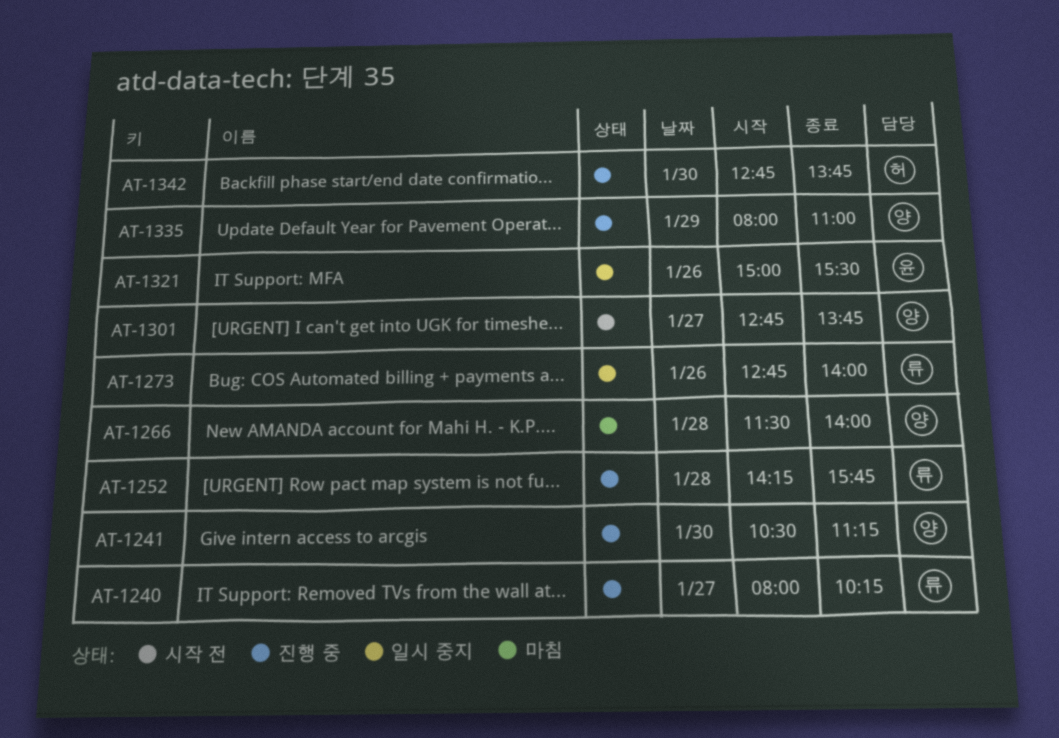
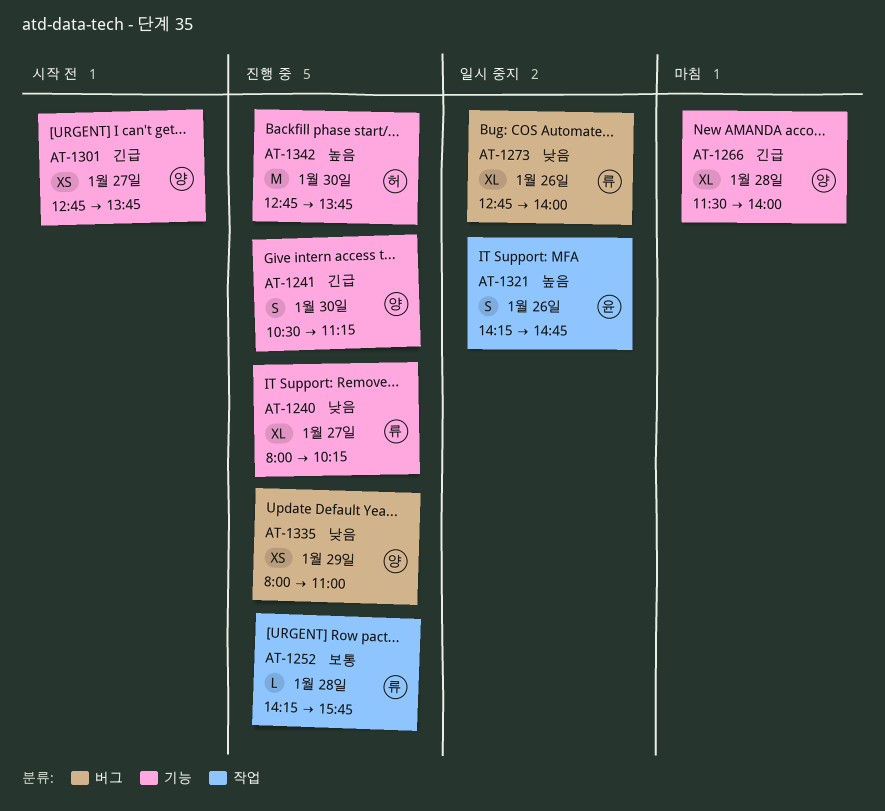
AT-1321, begins: 15:00 -> 14:15
AT-1321, ends: 15:30 -> 14:45

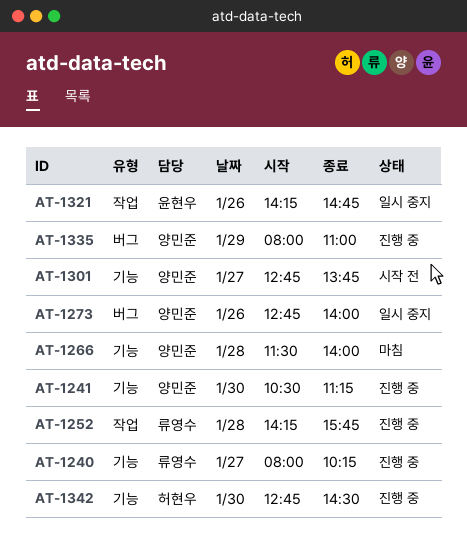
AT-1273, owner: 류영수 -> 양민준
AT-1342, ends: 13:45 -> 14:30

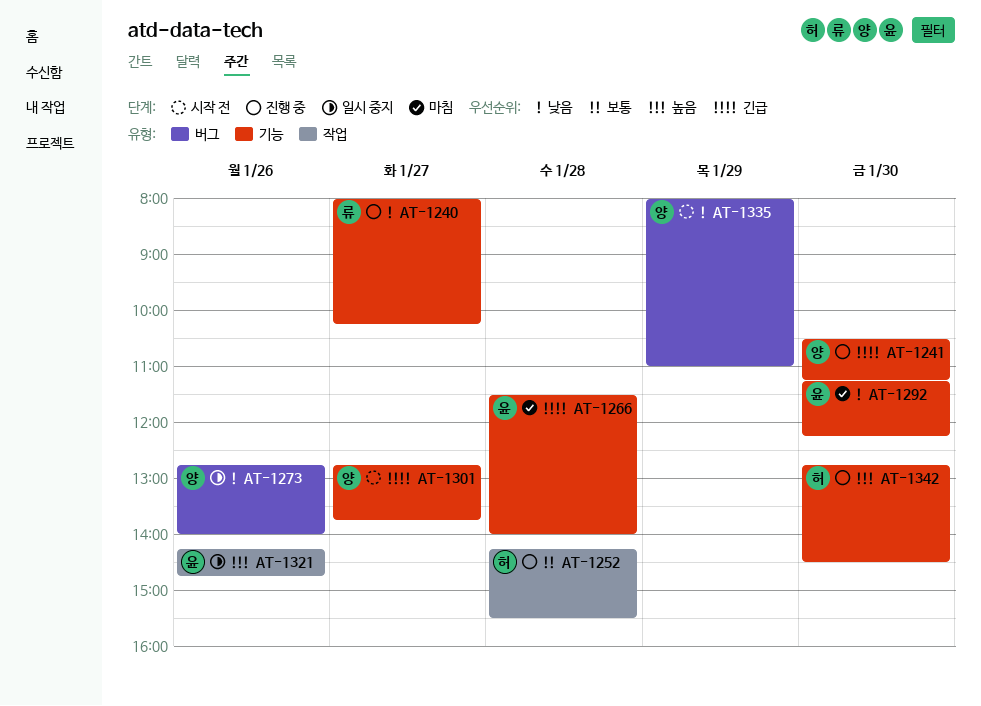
AT-1252, owner: 류영수 -> 허현우
AT-1252, ends: 15:45 -> 15:30
AT-1266, owner: 양민준 -> 윤현우
AT-1292: none -> present
AT-1335, status: 진행 중 -> 시작 전

